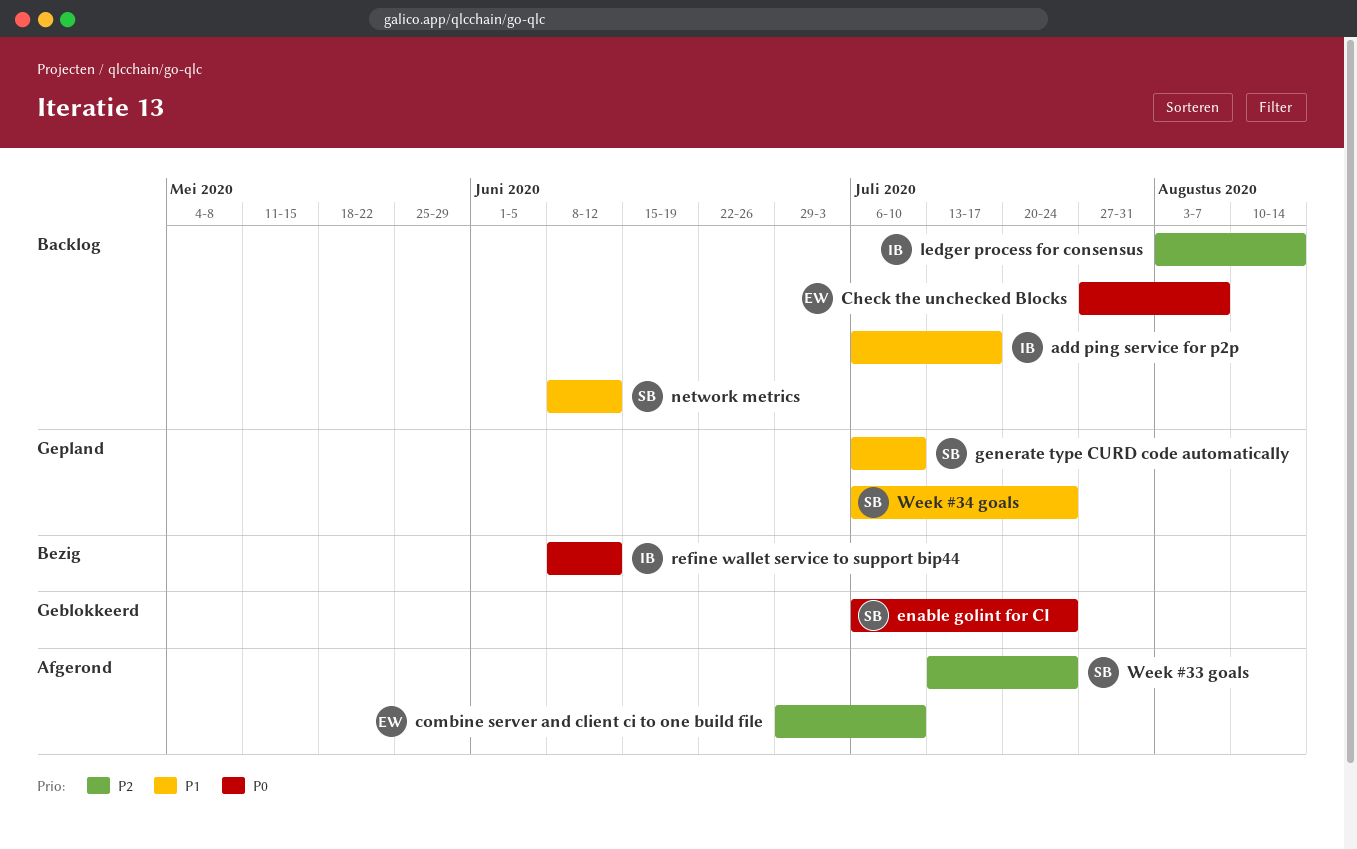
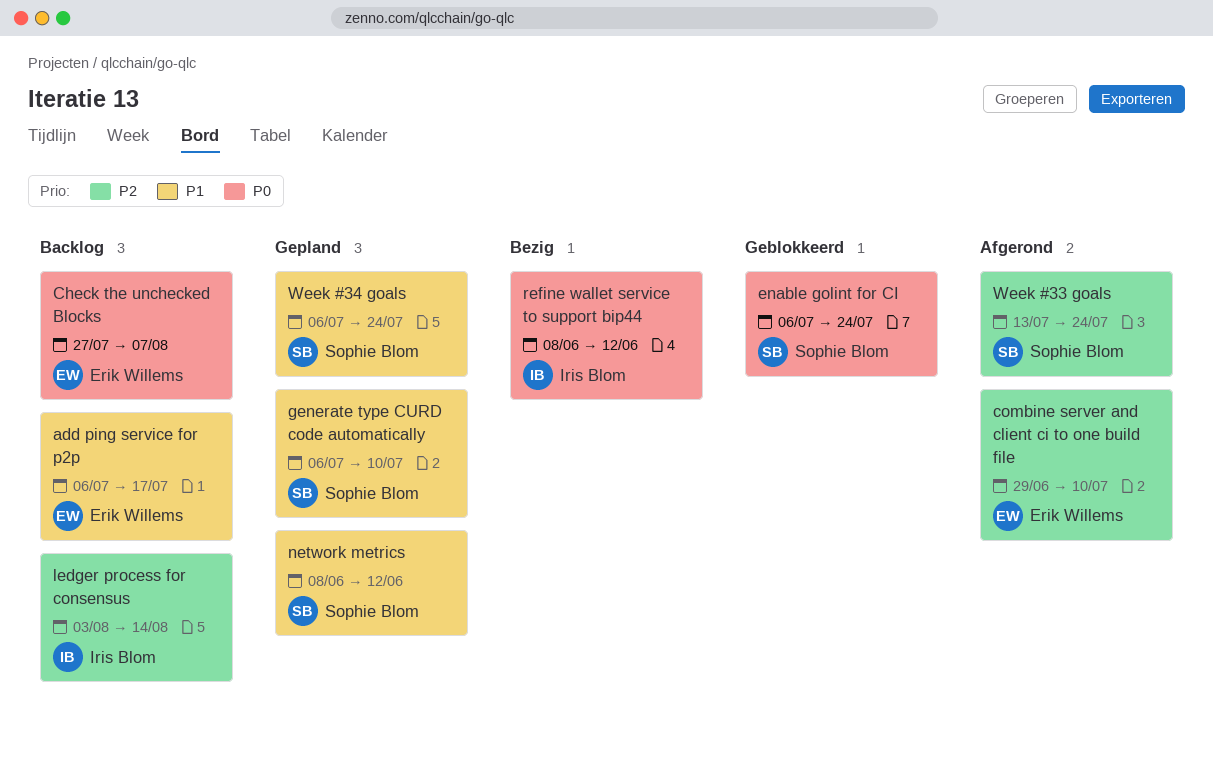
add ping service for p2p, owner: Iris Blom -> Erik Willems
network metrics, status: Backlog -> Gepland

